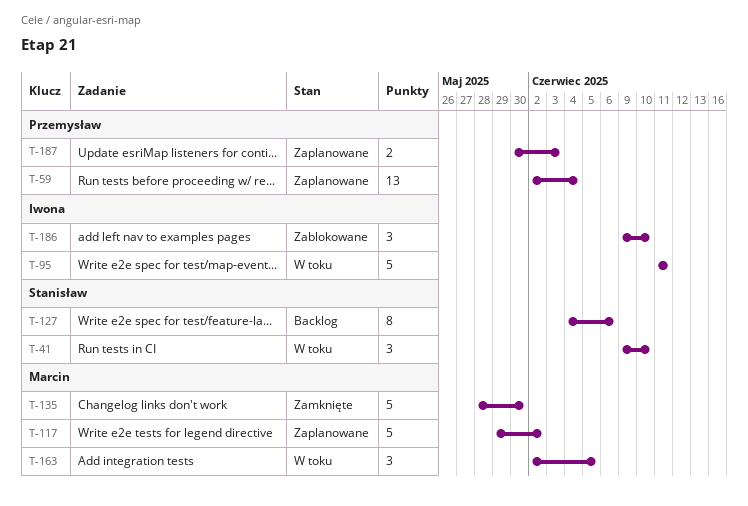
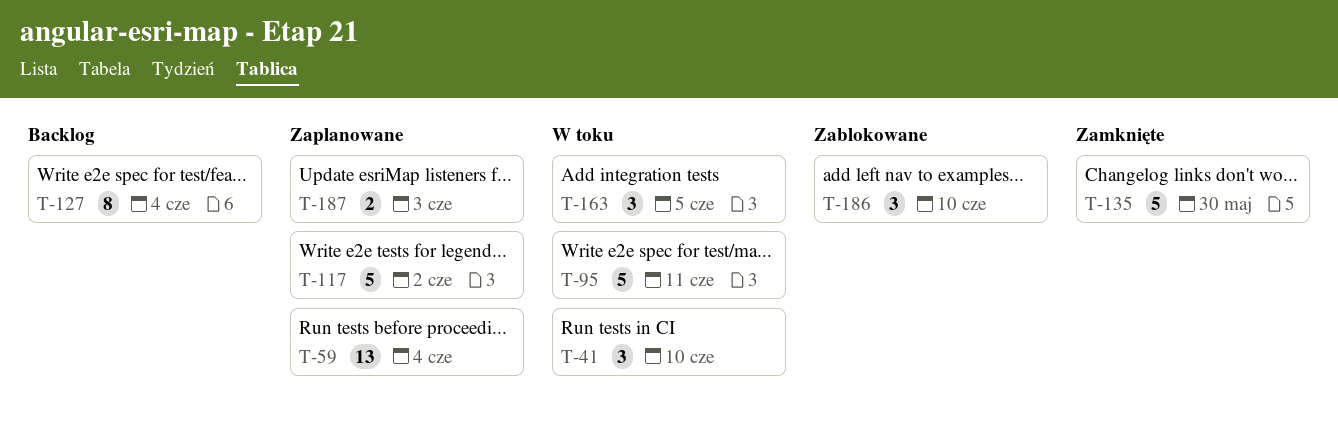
T-127, due: Jun 6 -> Jun 4

